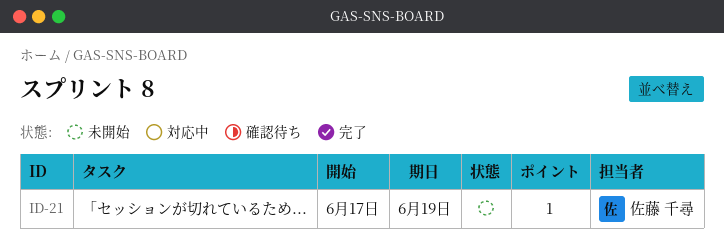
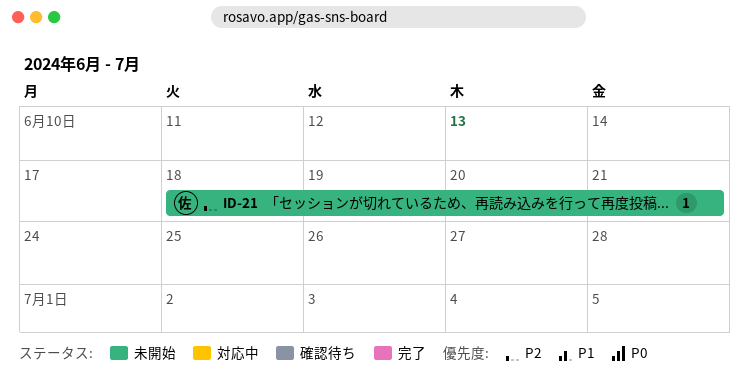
ID-21, start: Jun 17 -> Jun 18
ID-21, due: Jun 19 -> Jun 21

